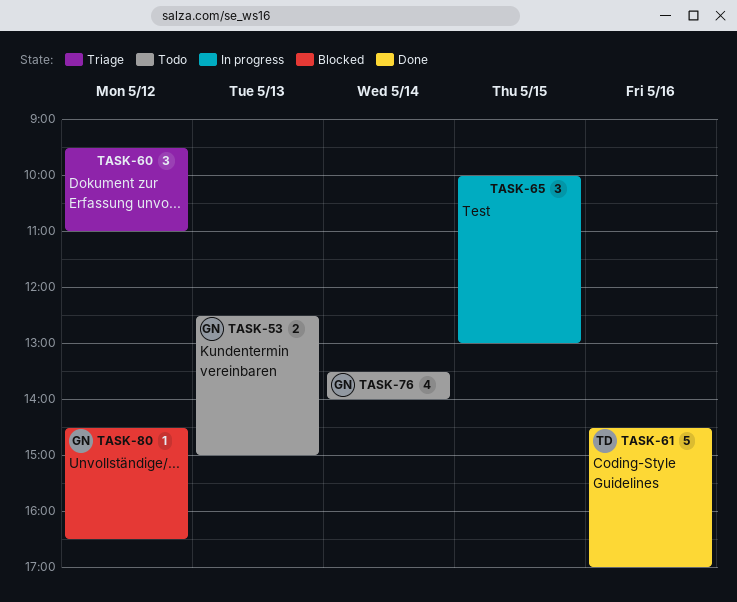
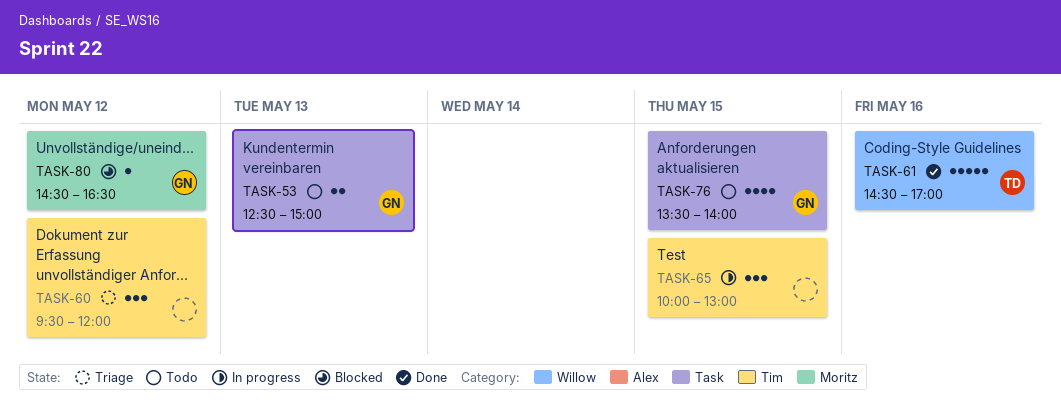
TASK-60, ends: 11:00 -> 12:00
TASK-76, day: May 14 -> May 15

